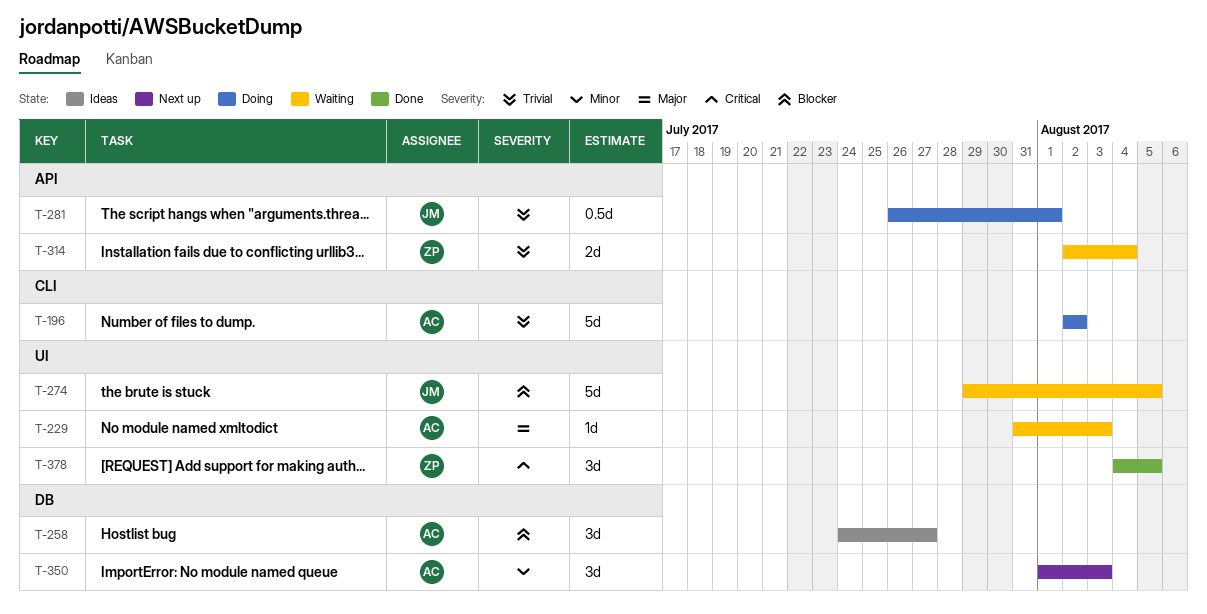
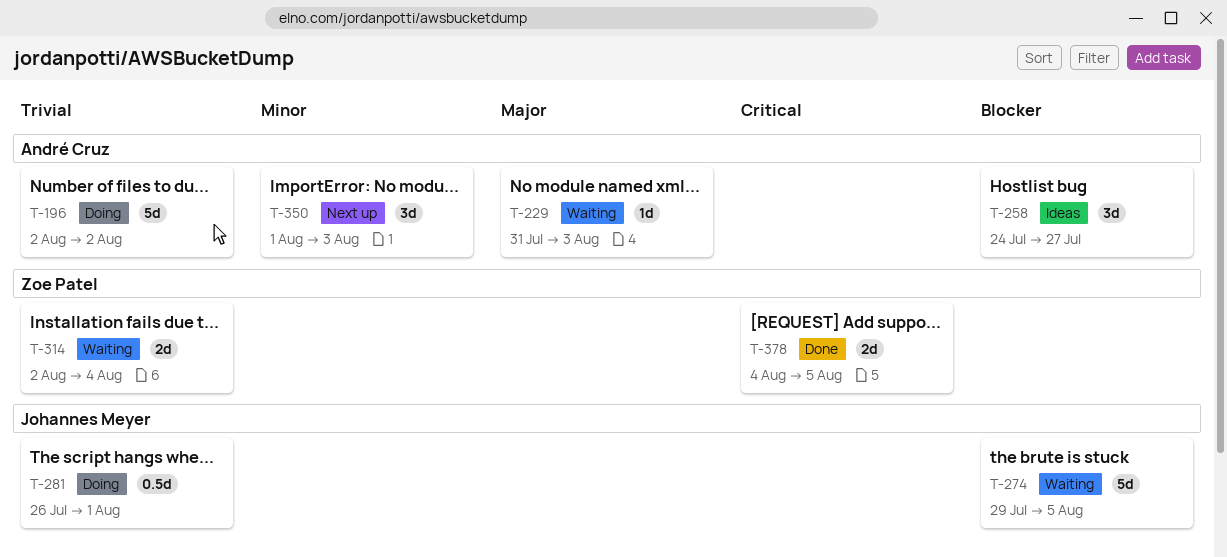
T-378, estimate: 3d -> 2d

